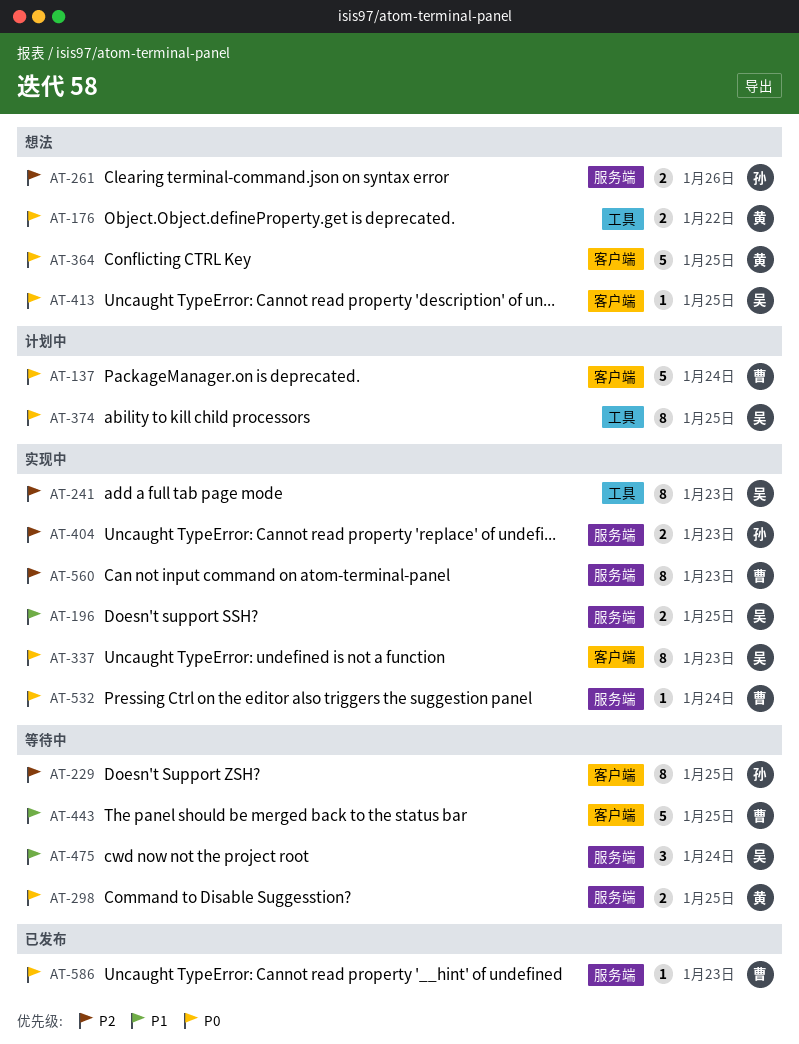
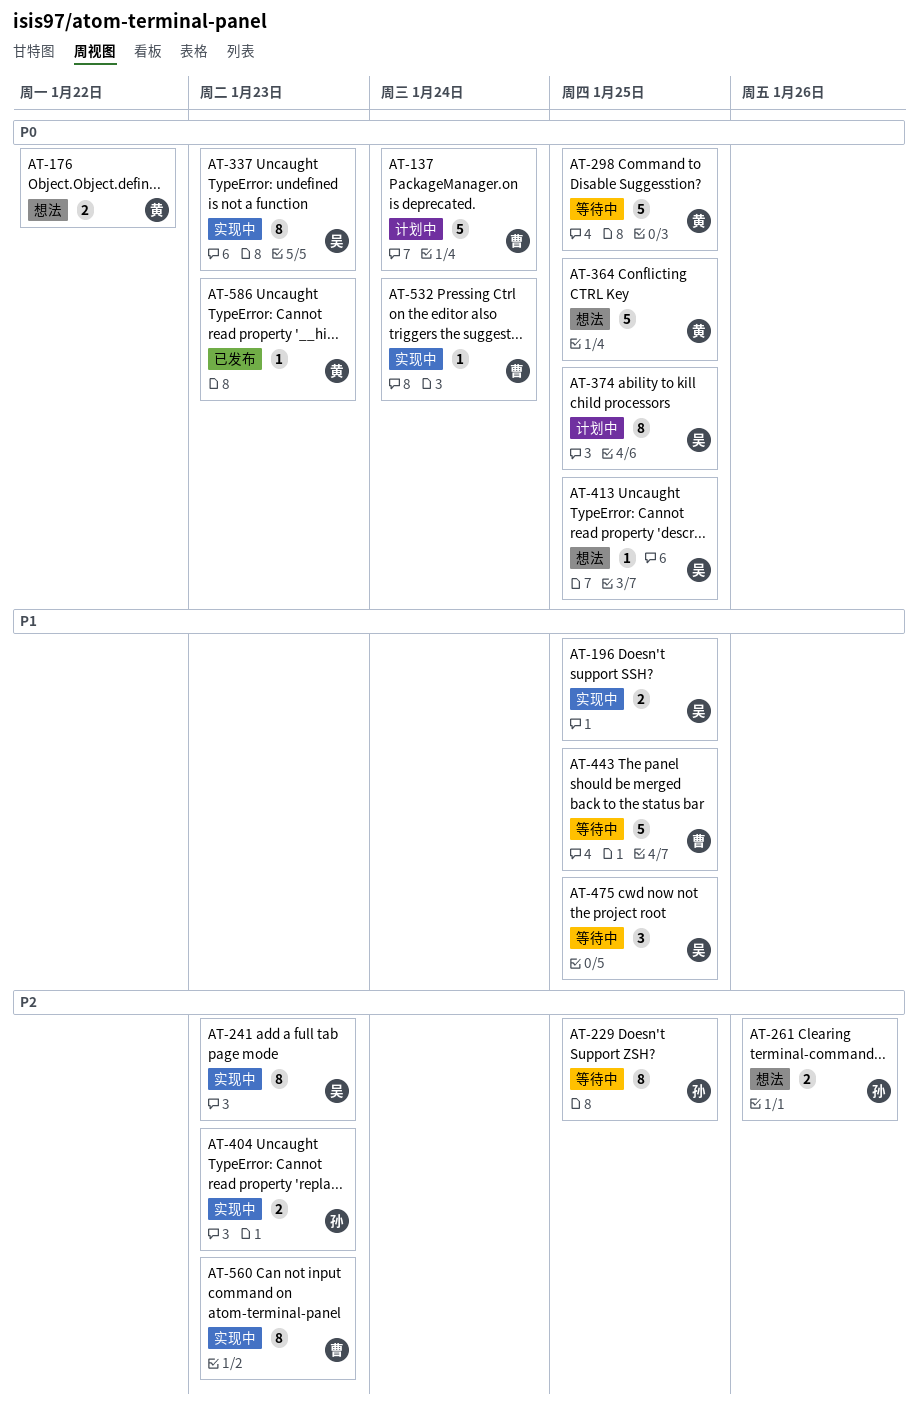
AT-298, estimate: 2 -> 5
AT-475, due: Jan 24 -> Jan 25
AT-586, owner: 曹 -> 黄

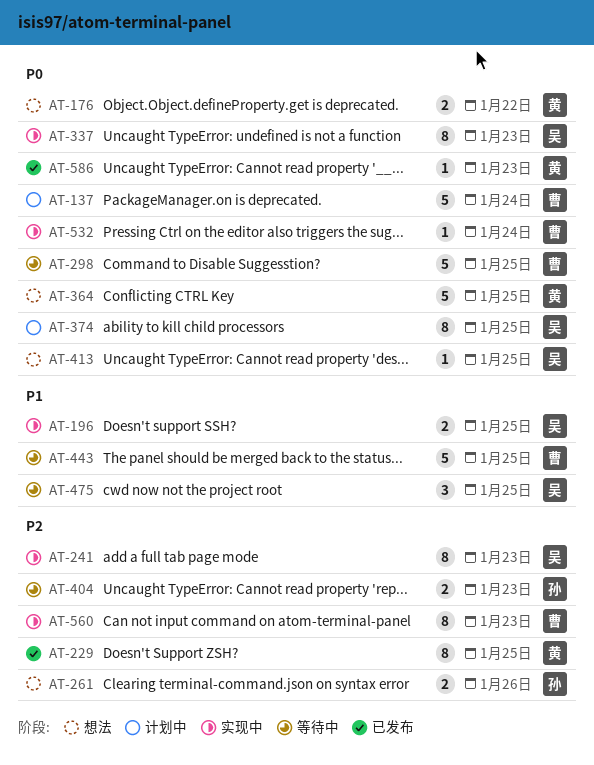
AT-229, status: 等待中 -> 已发布
AT-229, owner: 孙 -> 黄
AT-298, owner: 黄 -> 曹
AT-404, status: 实现中 -> 等待中

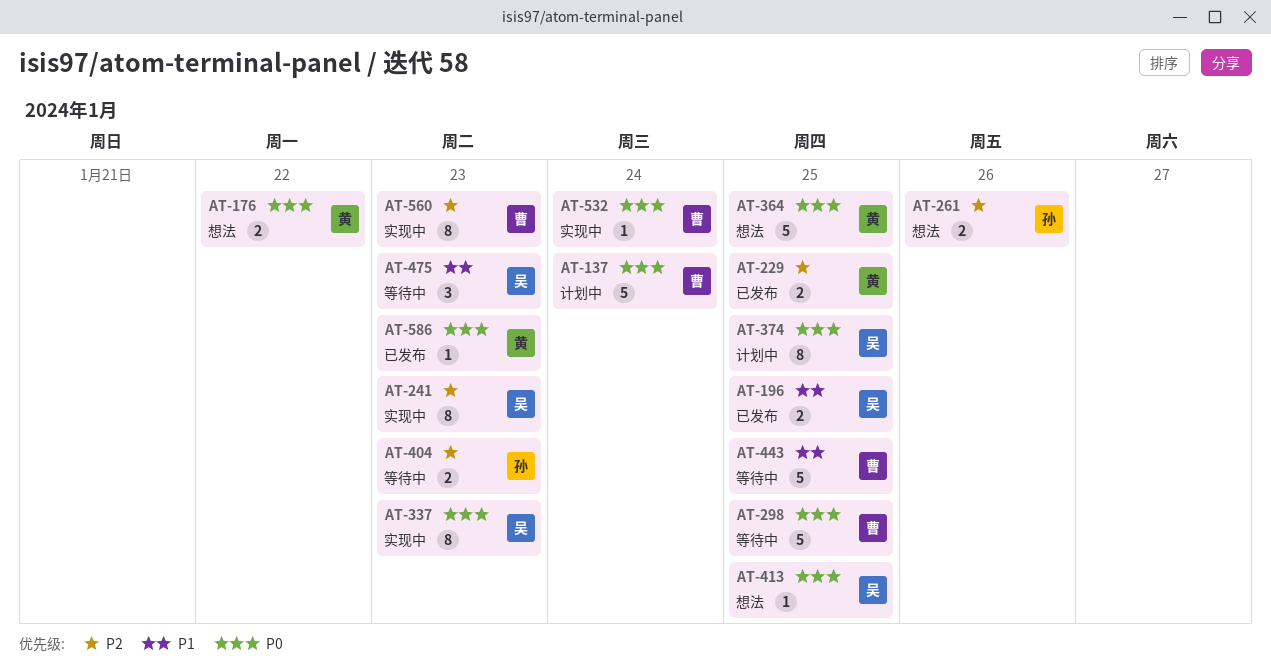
AT-196, status: 实现中 -> 已发布
AT-229, estimate: 8 -> 2
AT-475, due: Jan 25 -> Jan 23

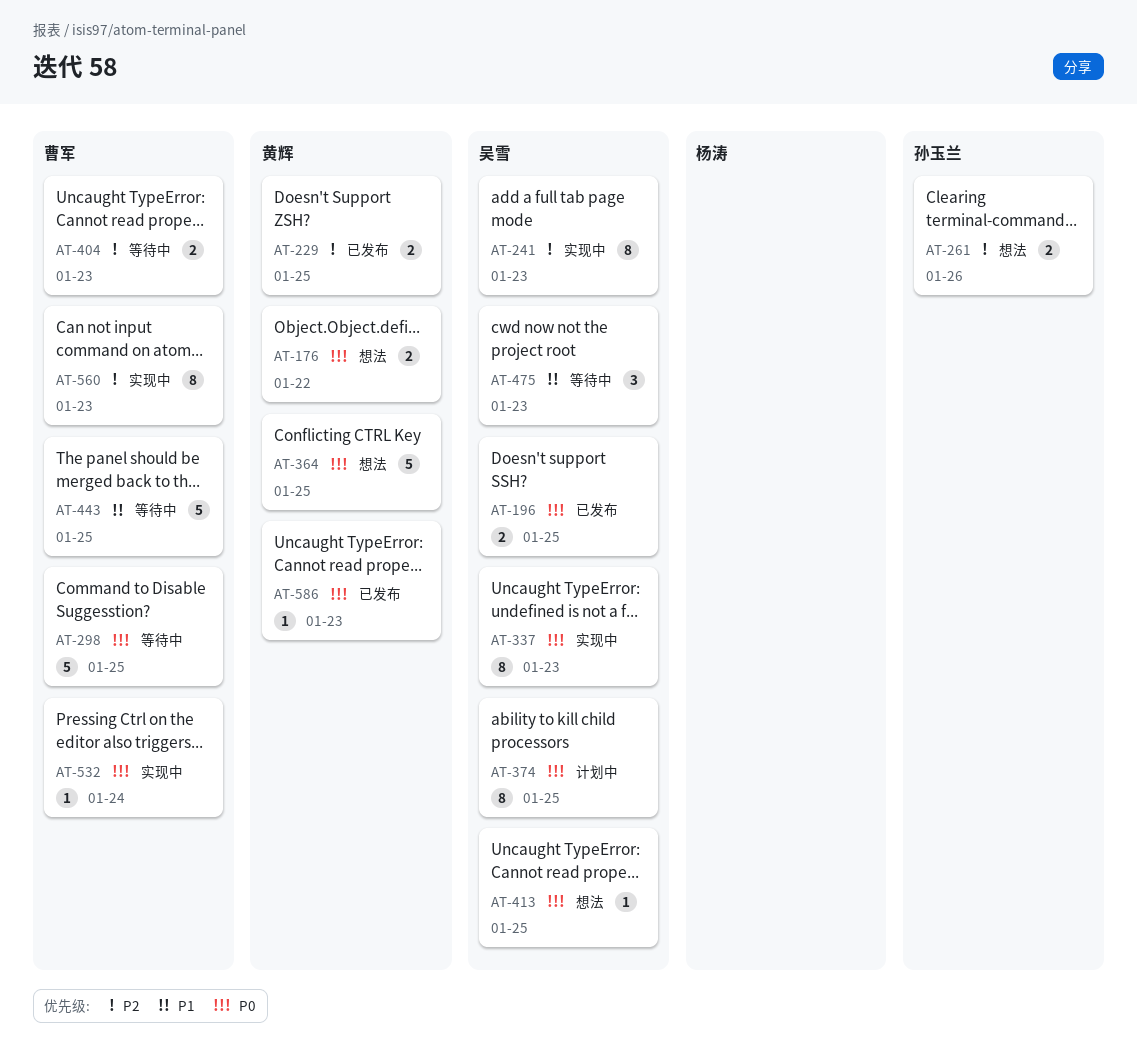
AT-137: present -> none
AT-196, priority: P1 -> P0
AT-404, owner: 孙玉兰 -> 曹军

